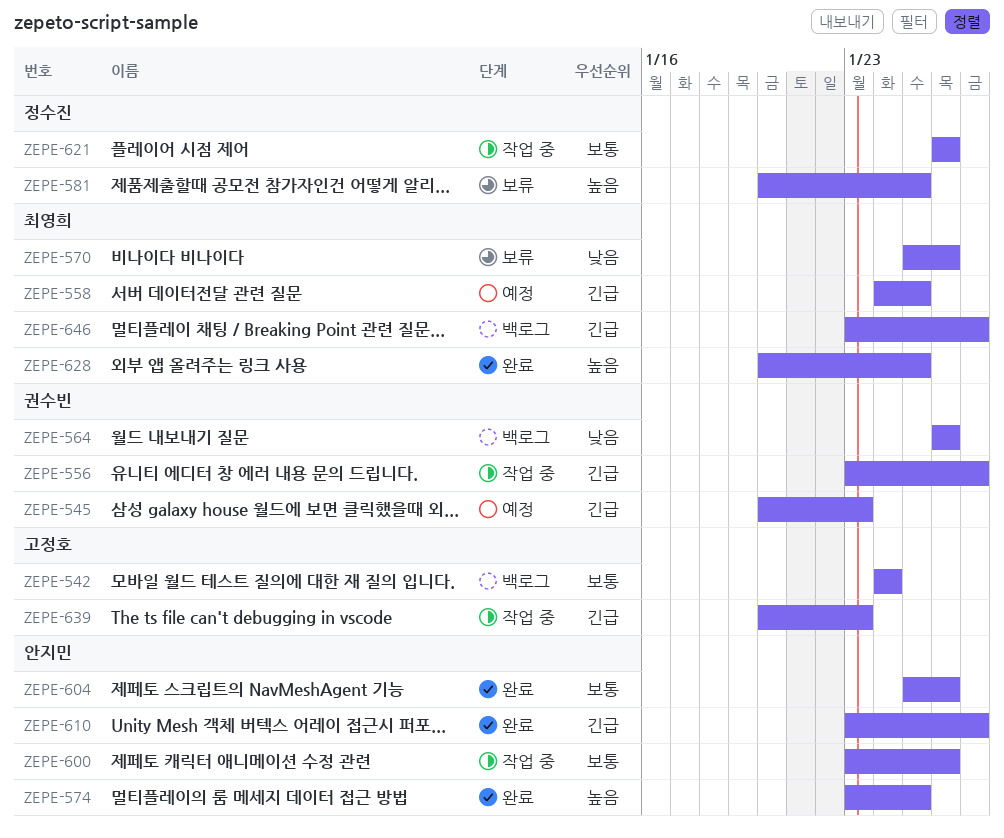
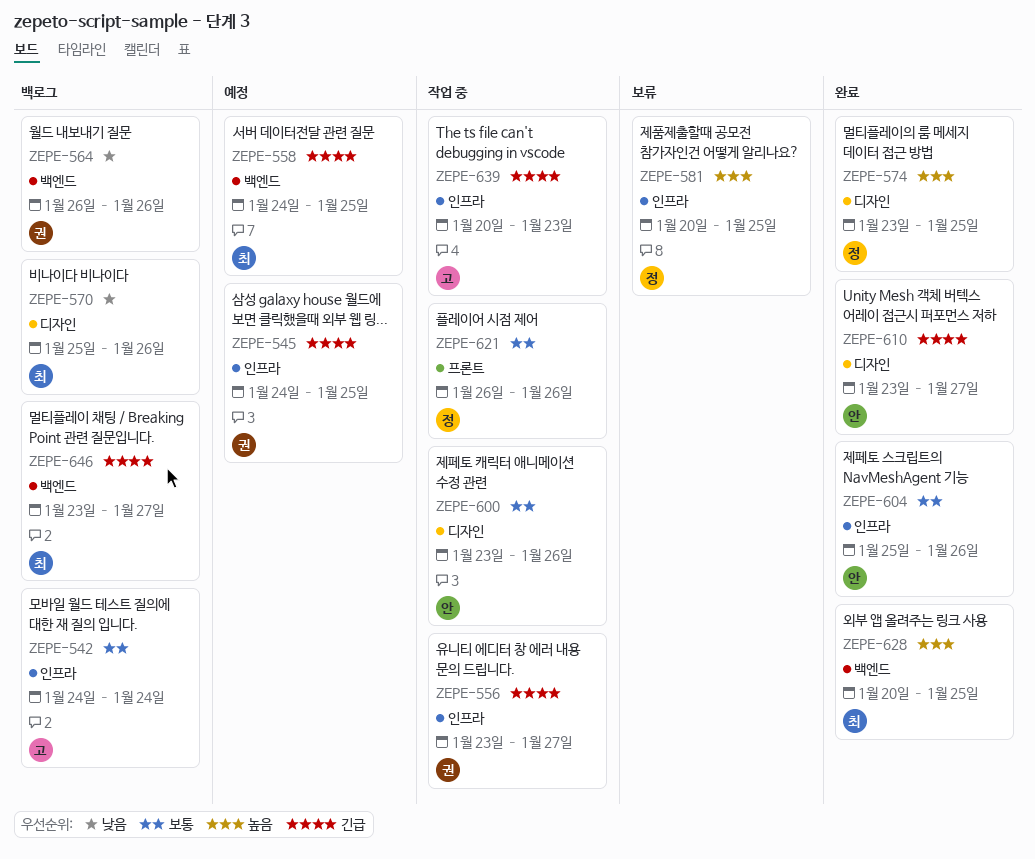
ZEPE-545, start: Jan 20 -> Jan 24
ZEPE-545, due: Jan 23 -> Jan 25
ZEPE-570, status: 보류 -> 백로그
ZEPE-574, owner: 안지민 -> 정수진

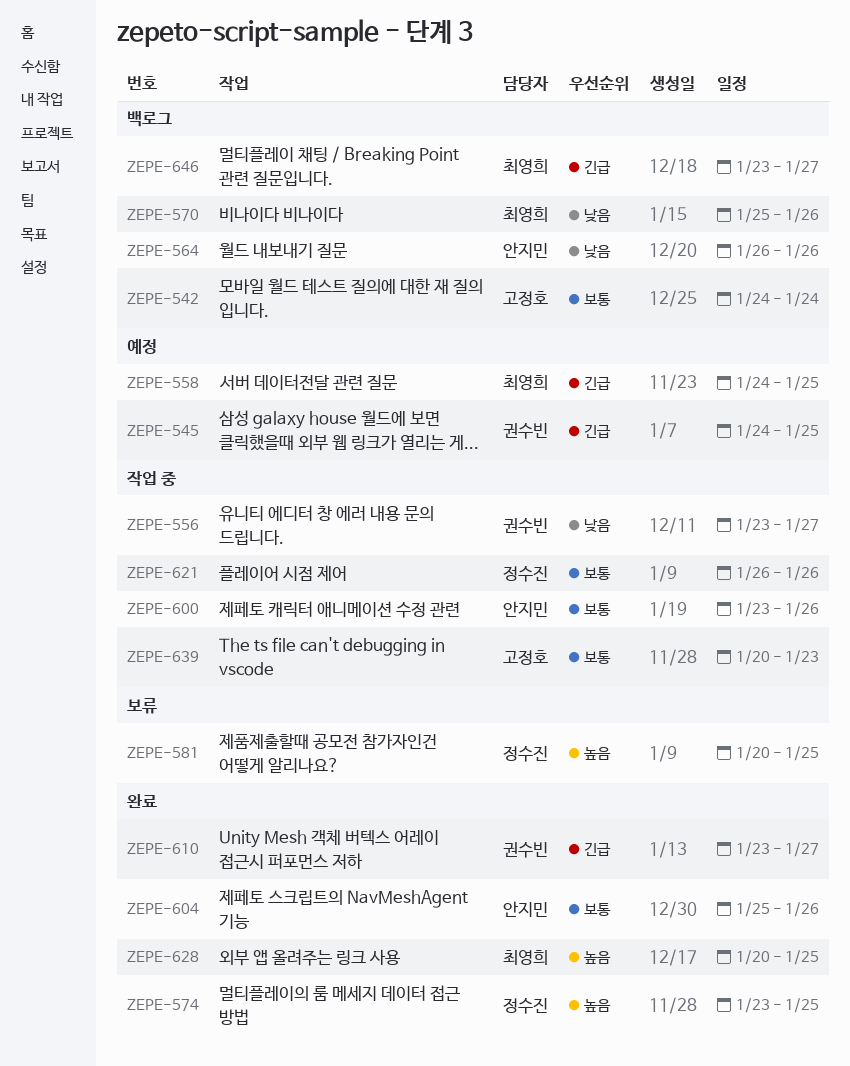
ZEPE-556, priority: 긴급 -> 낮음
ZEPE-564, owner: 권수빈 -> 안지민
ZEPE-610, owner: 안지민 -> 권수빈
ZEPE-639, priority: 긴급 -> 보통

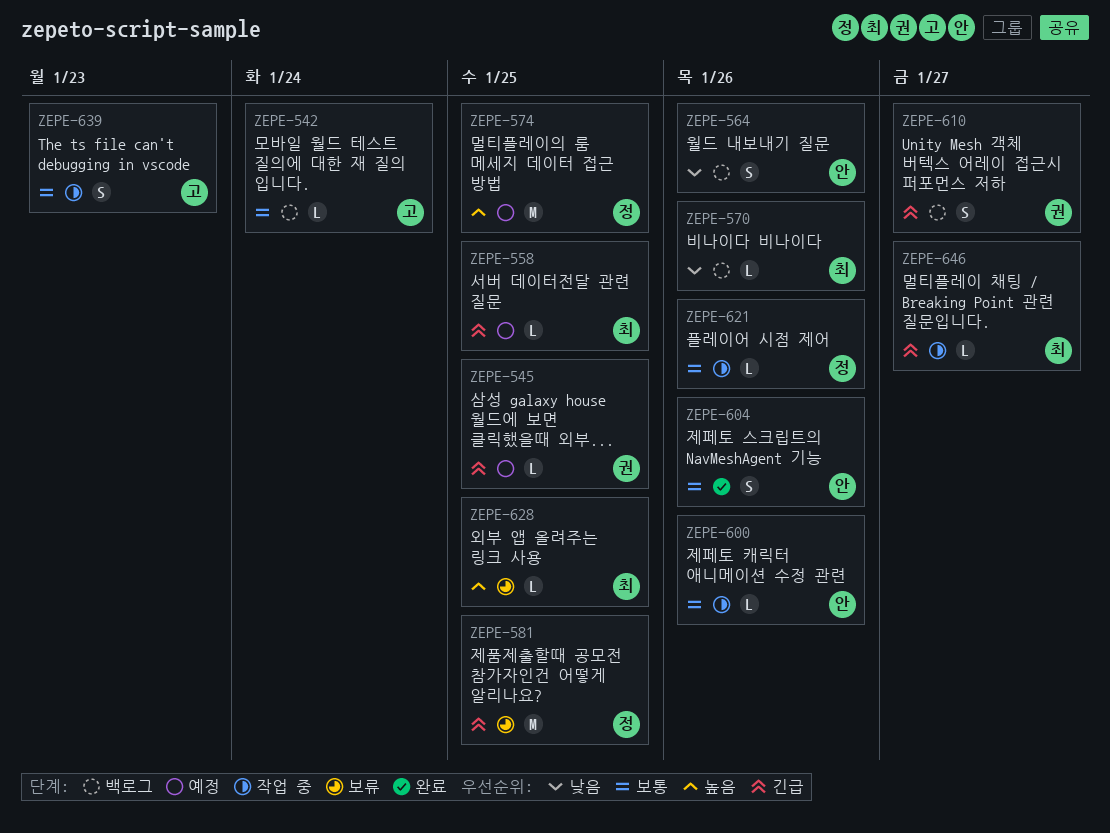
ZEPE-556: present -> none
ZEPE-574, status: 완료 -> 예정
ZEPE-581, priority: 높음 -> 긴급
ZEPE-610, status: 완료 -> 백로그
ZEPE-628, status: 완료 -> 보류
ZEPE-646, status: 백로그 -> 작업 중

